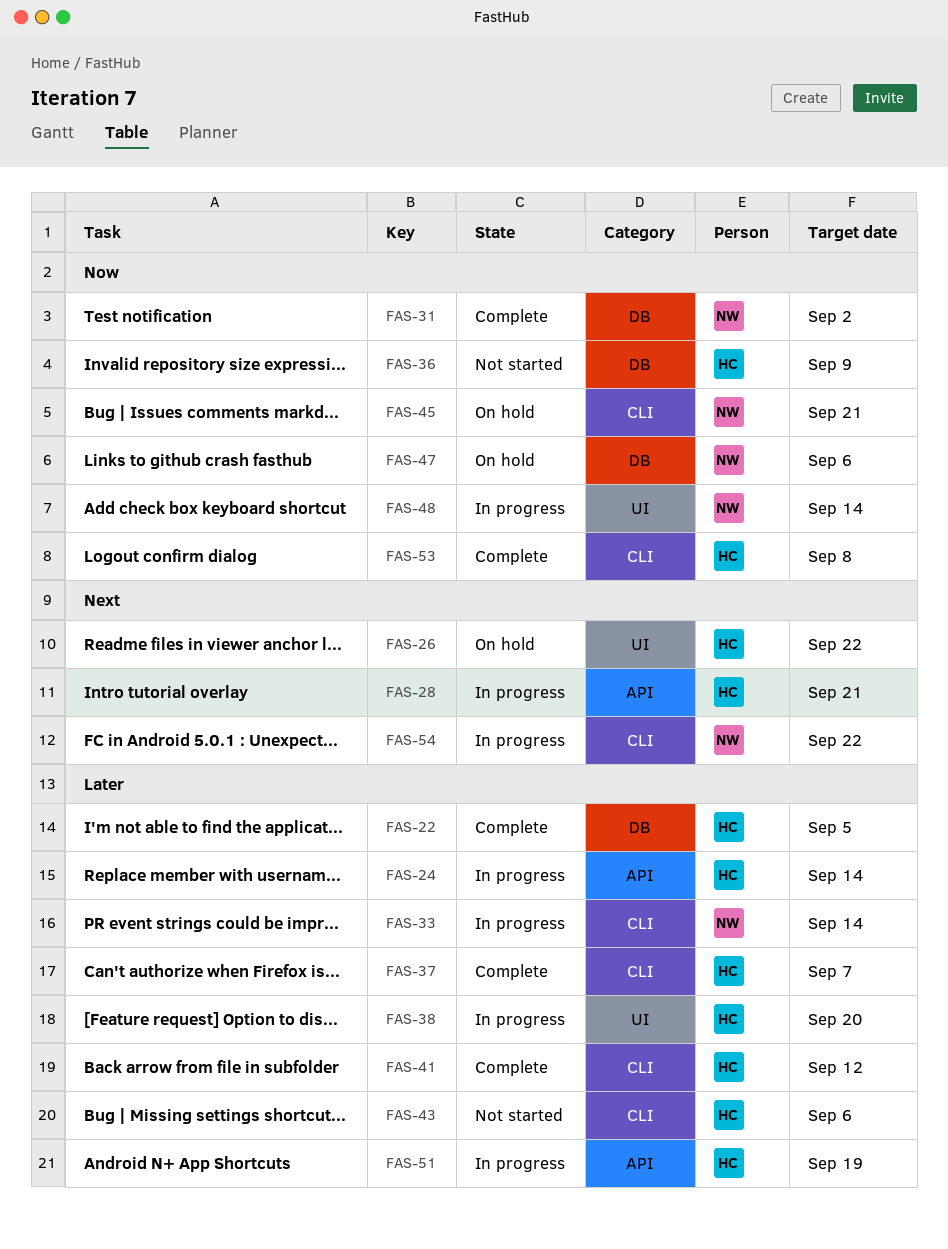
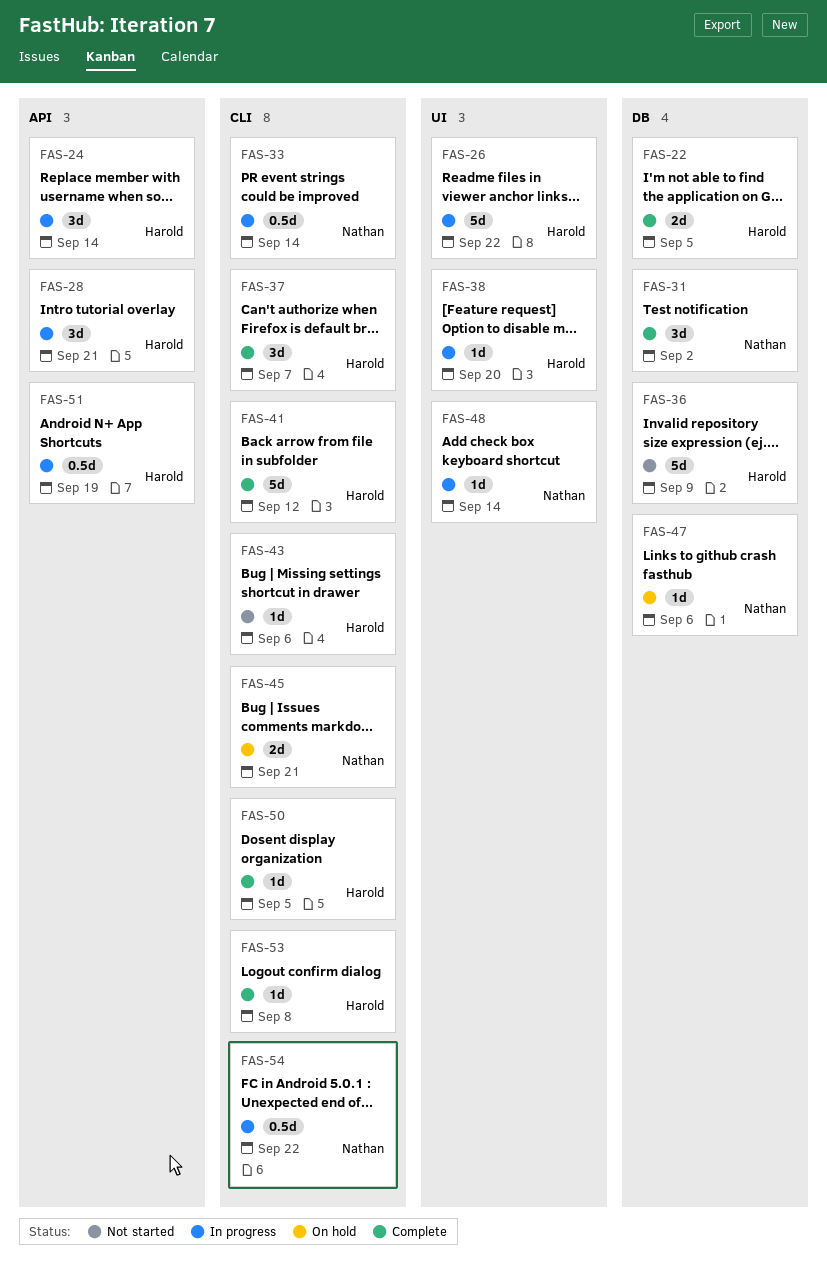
FAS-26, status: On hold -> In progress
FAS-50: none -> present

